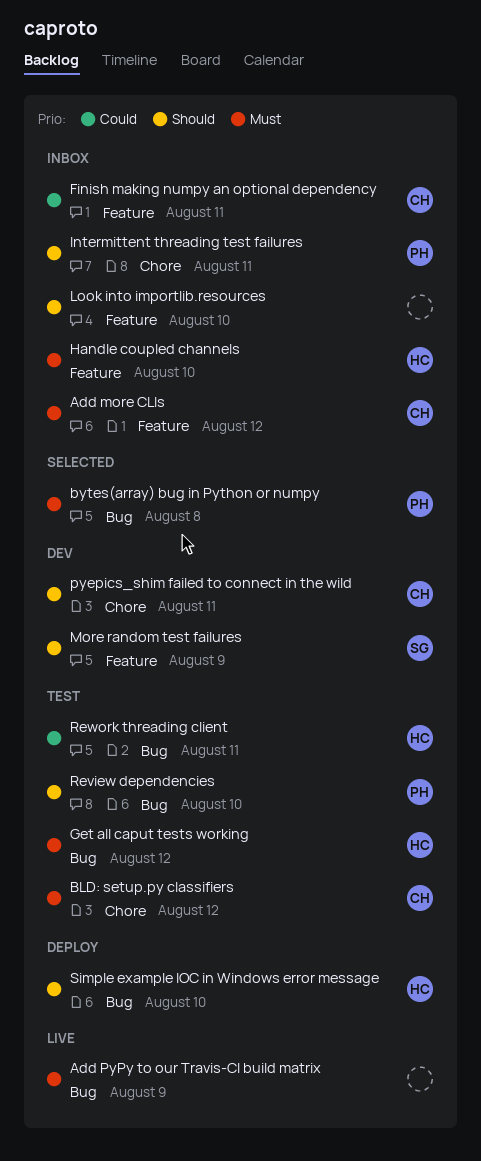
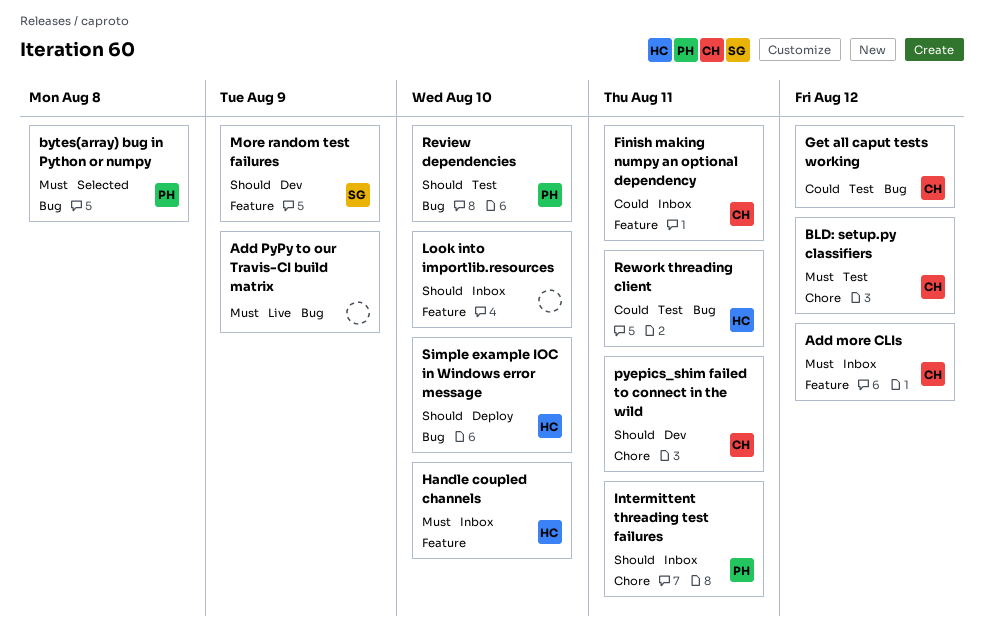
Get all caput tests working, owner: HC -> CH
Get all caput tests working, priority: Must -> Could

